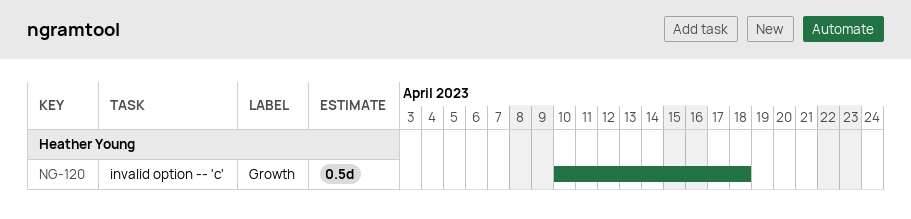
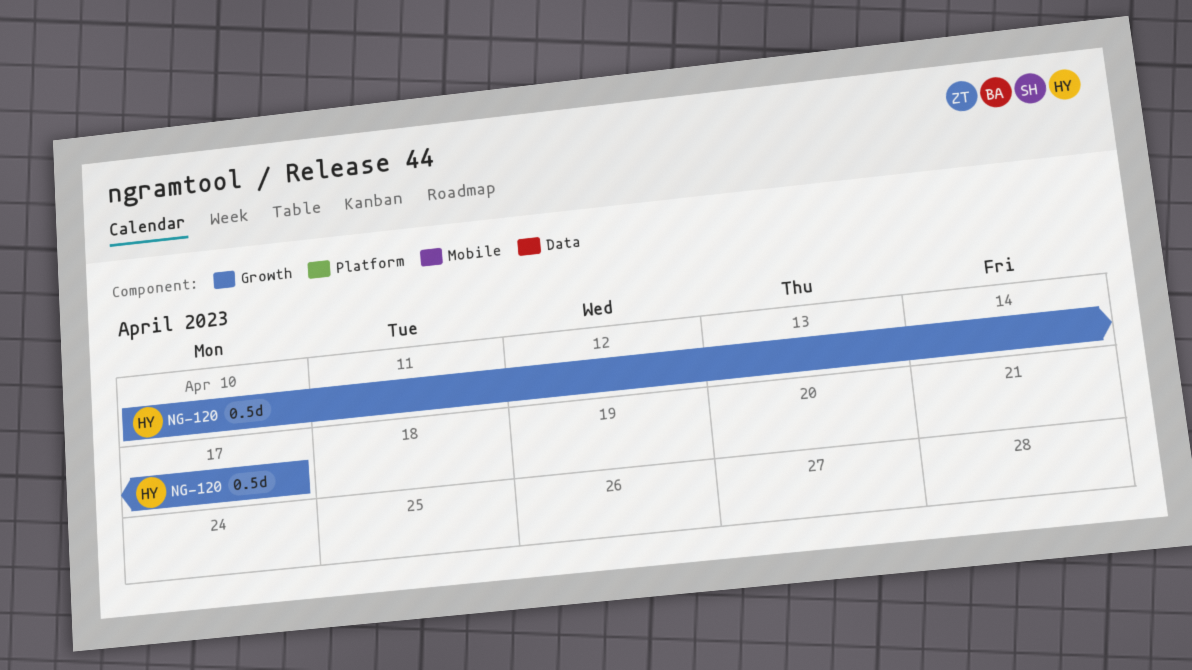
NG-120, due: Apr 18 -> Apr 17

